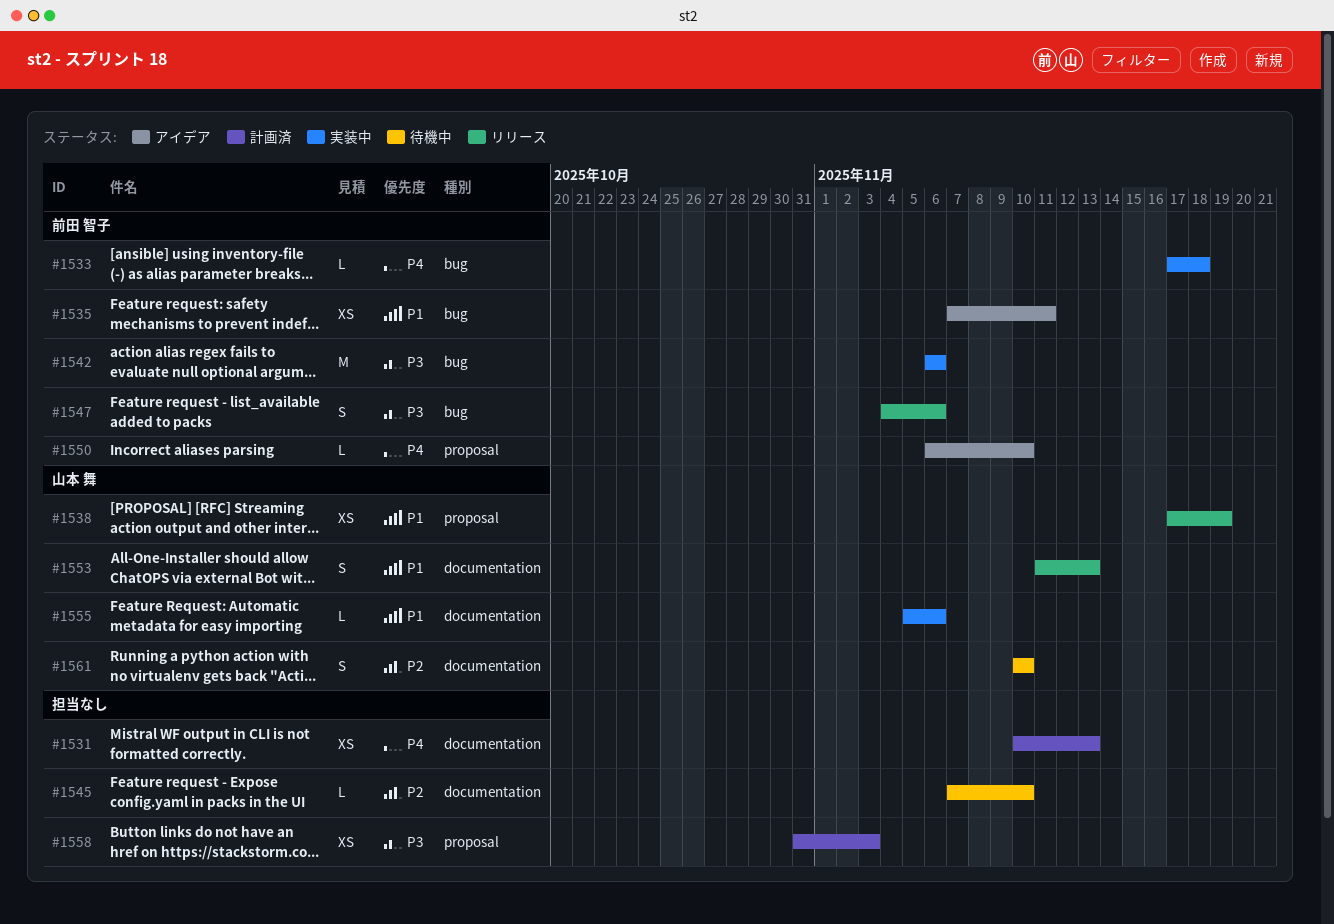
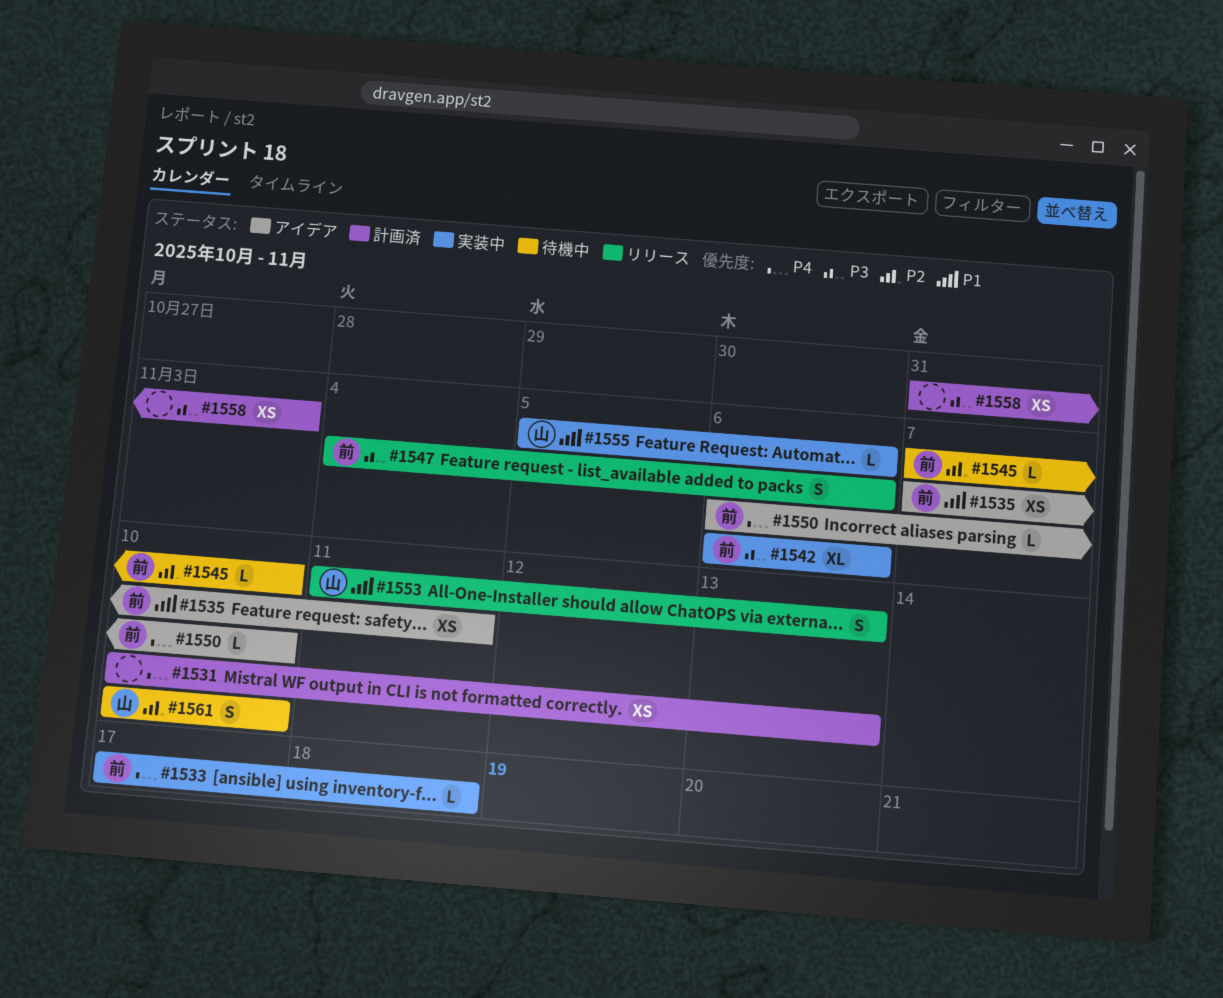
#1538: present -> none
#1542, estimate: M -> XL
#1545, owner: none -> 前田 智子

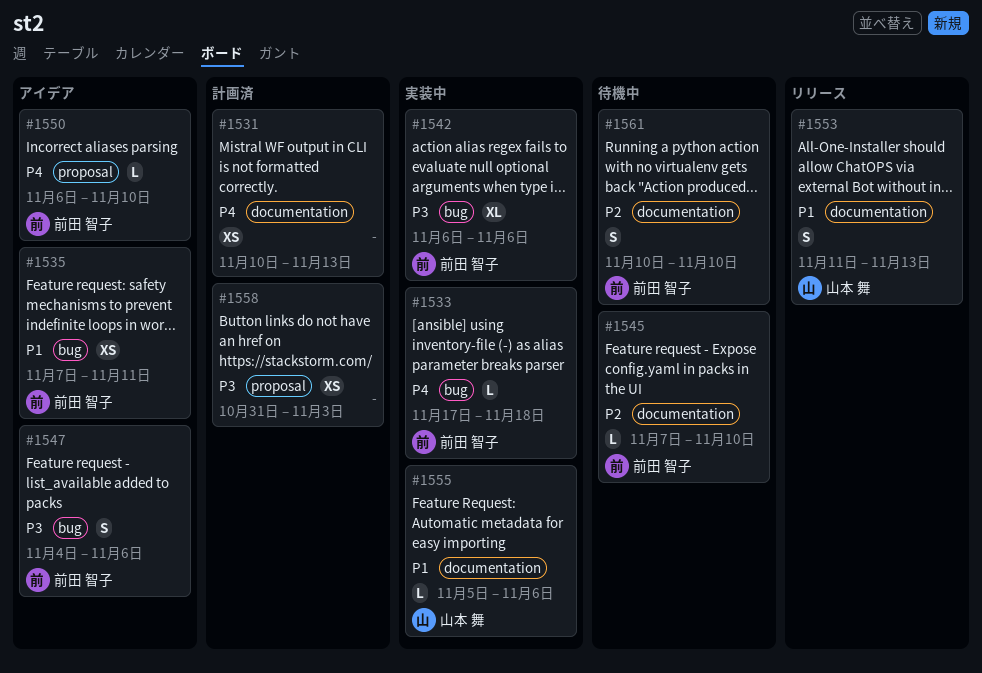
#1547, status: リリース -> アイデア
#1561, owner: 山本 舞 -> 前田 智子

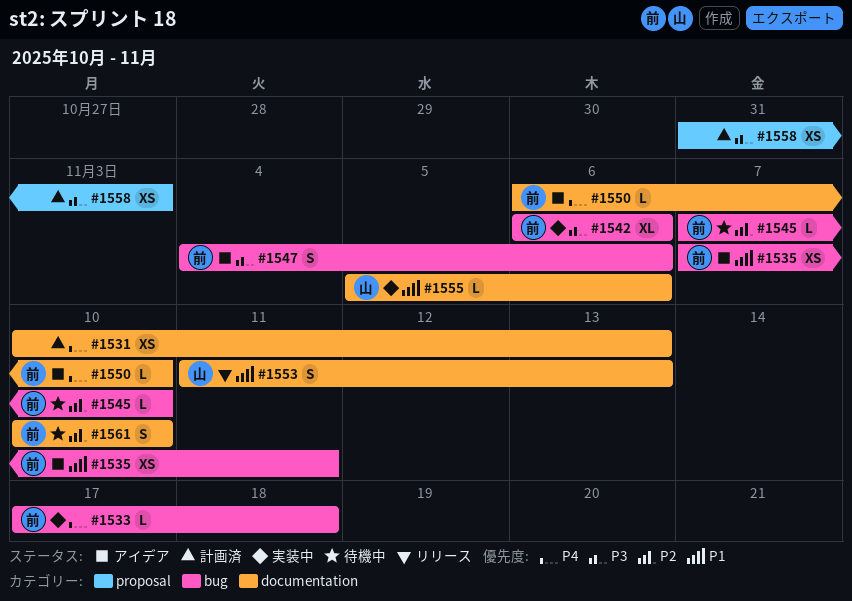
#1545, label: documentation -> bug
#1550, label: proposal -> documentation

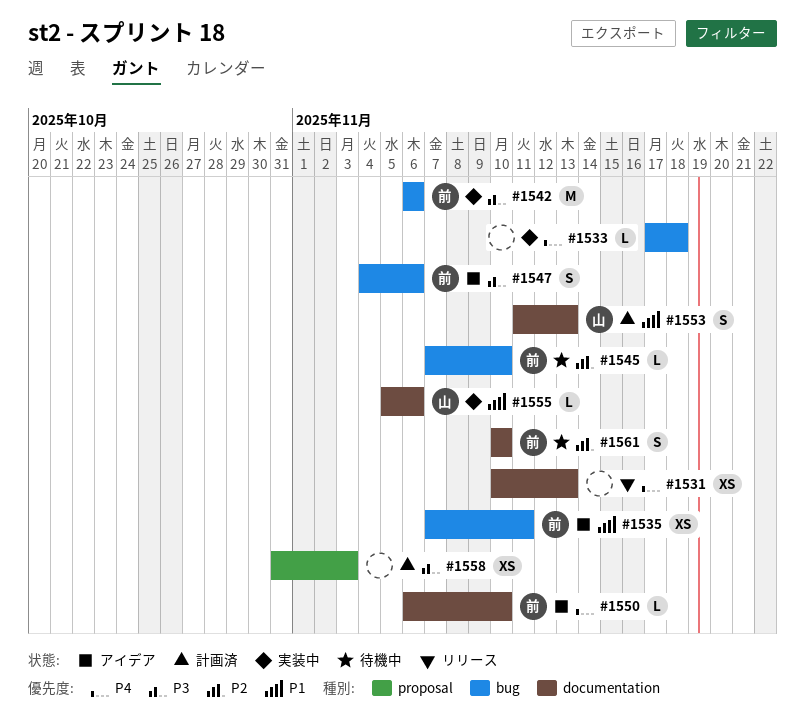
#1531, status: 計画済 -> リリース
#1533, owner: 前 -> none
#1542, estimate: XL -> M
#1553, status: リリース -> 計画済

